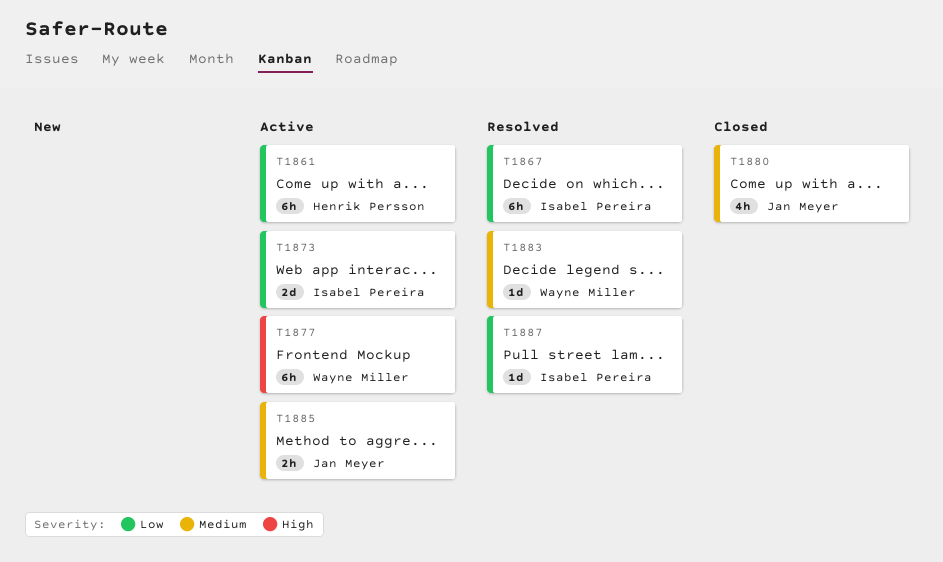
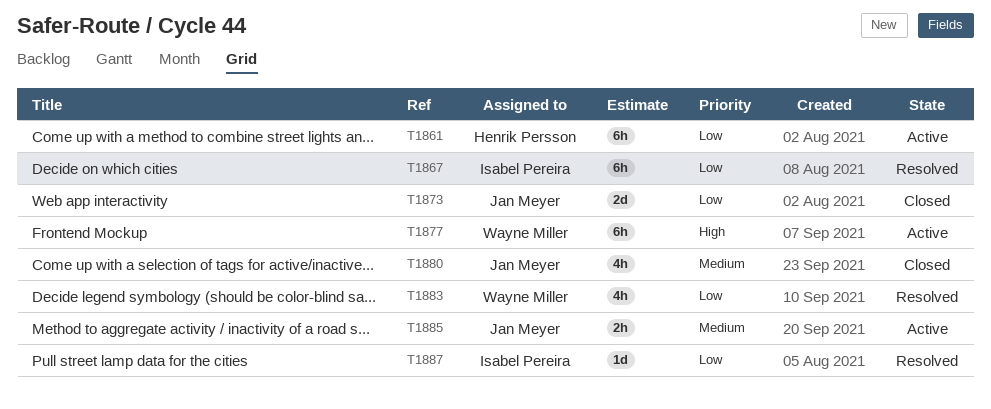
T1873, status: Active -> Closed
T1873, owner: Isabel Pereira -> Jan Meyer
T1883, priority: Medium -> Low
T1883, estimate: 1d -> 4h

